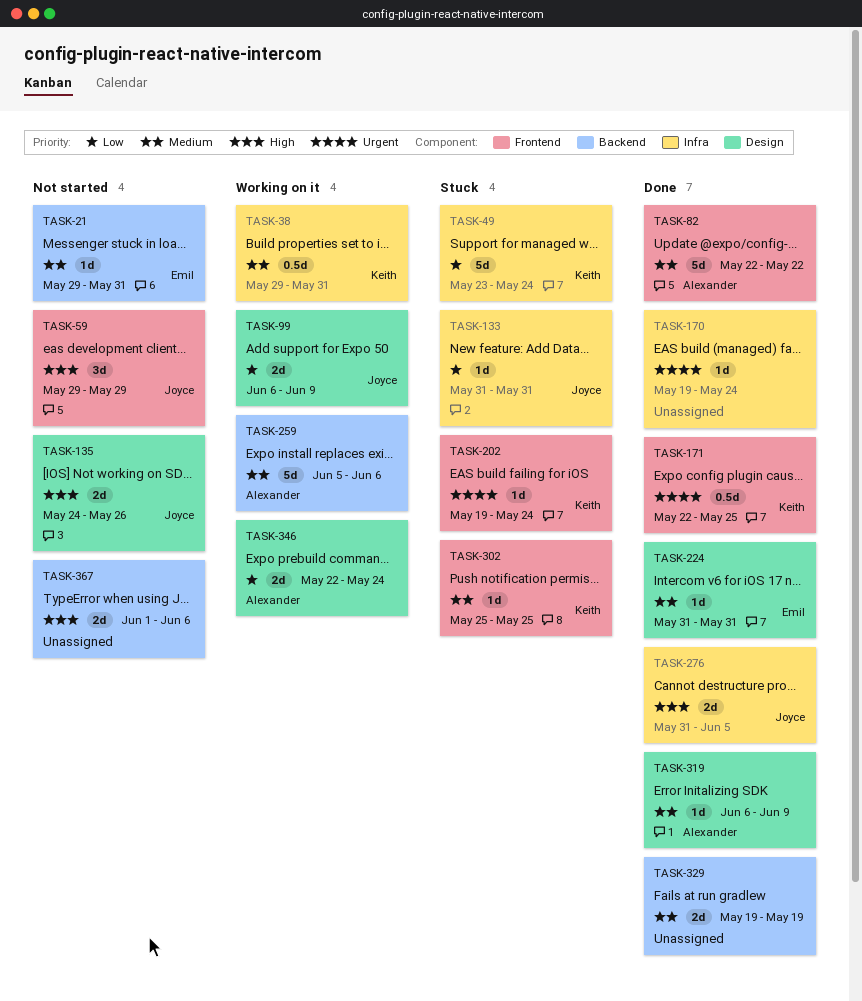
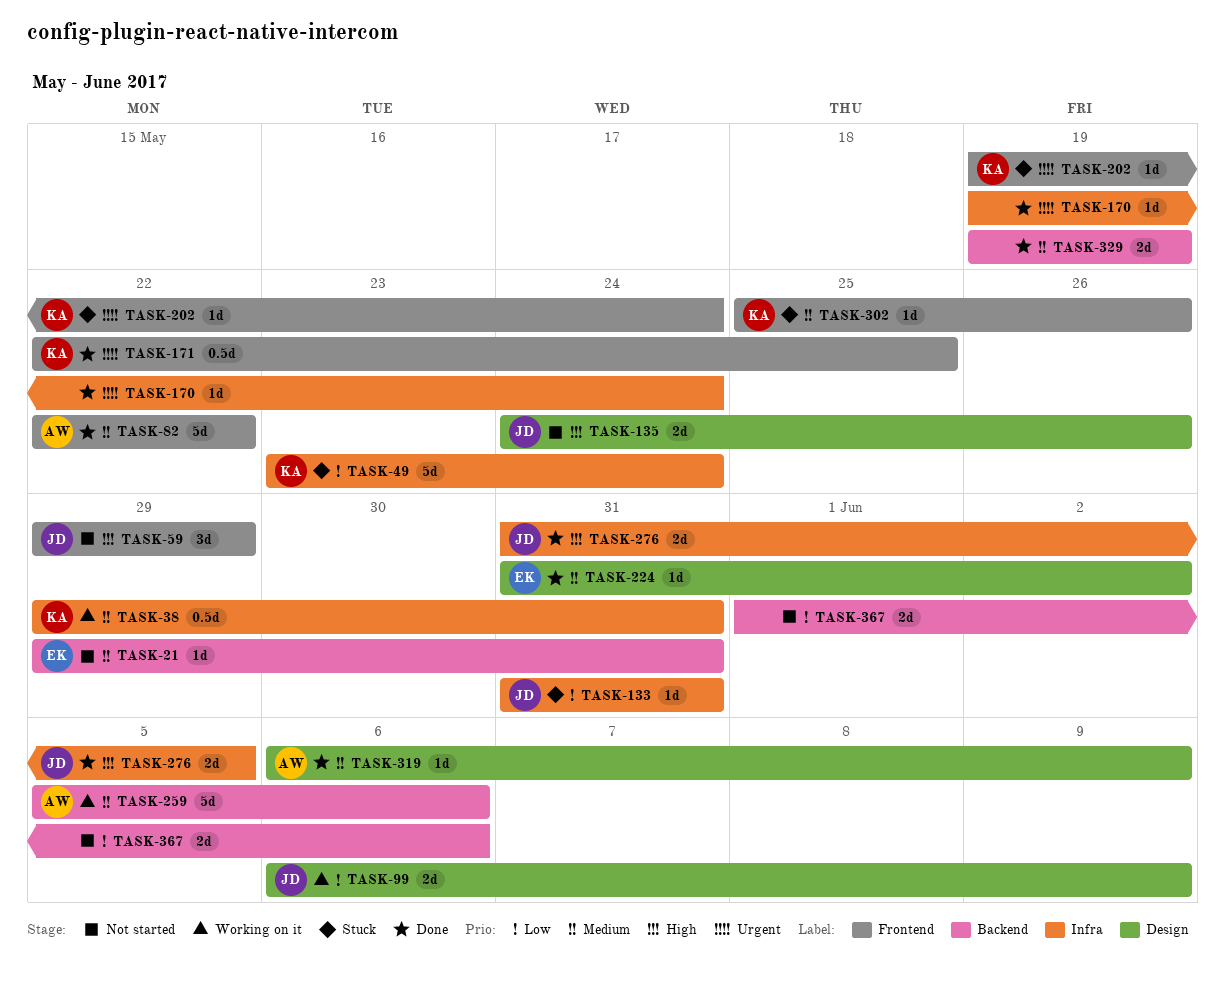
TASK-224, due: May 31 -> Jun 2
TASK-302, due: May 25 -> May 26
TASK-346: present -> none
TASK-367, priority: High -> Low

